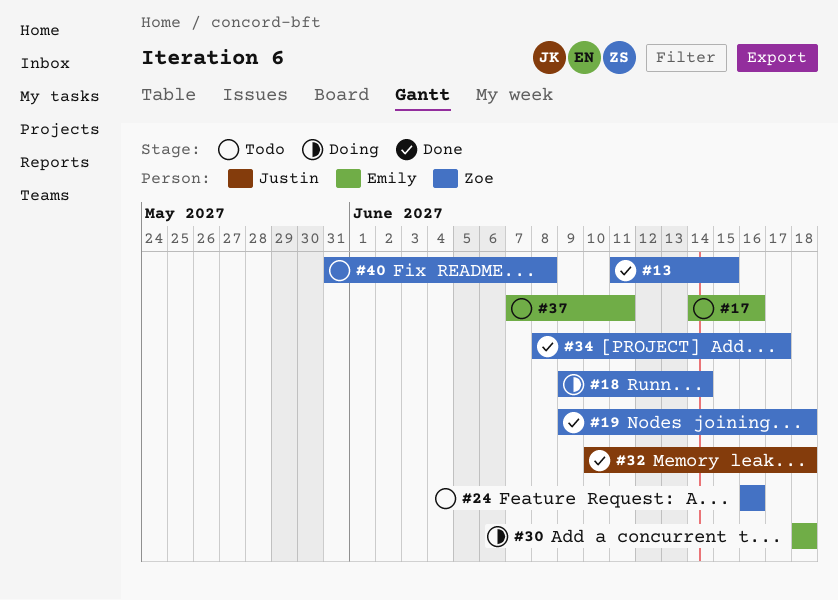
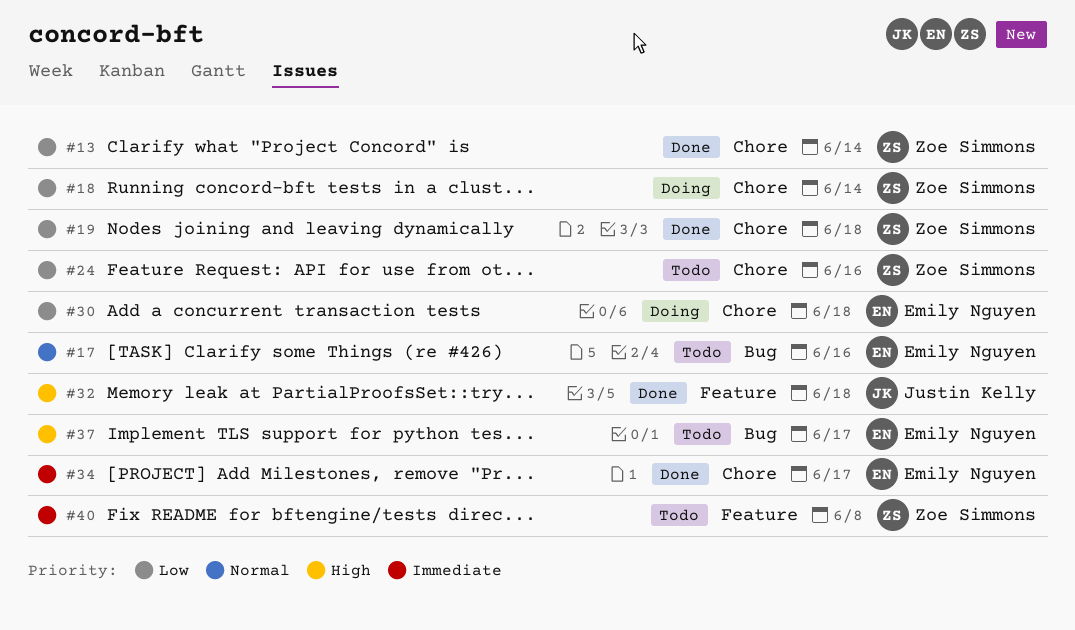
#13, due: Jun 15 -> Jun 14
#34, owner: Zoe Simmons -> Emily Nguyen
#37, due: Jun 11 -> Jun 17

